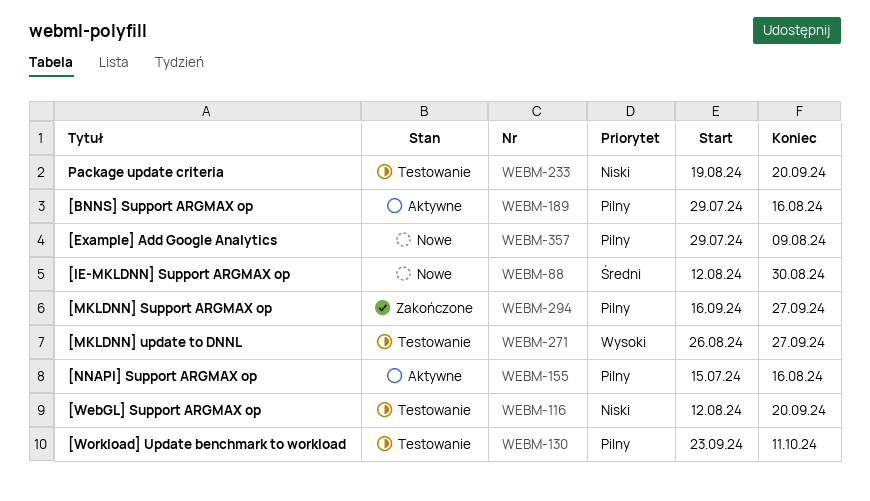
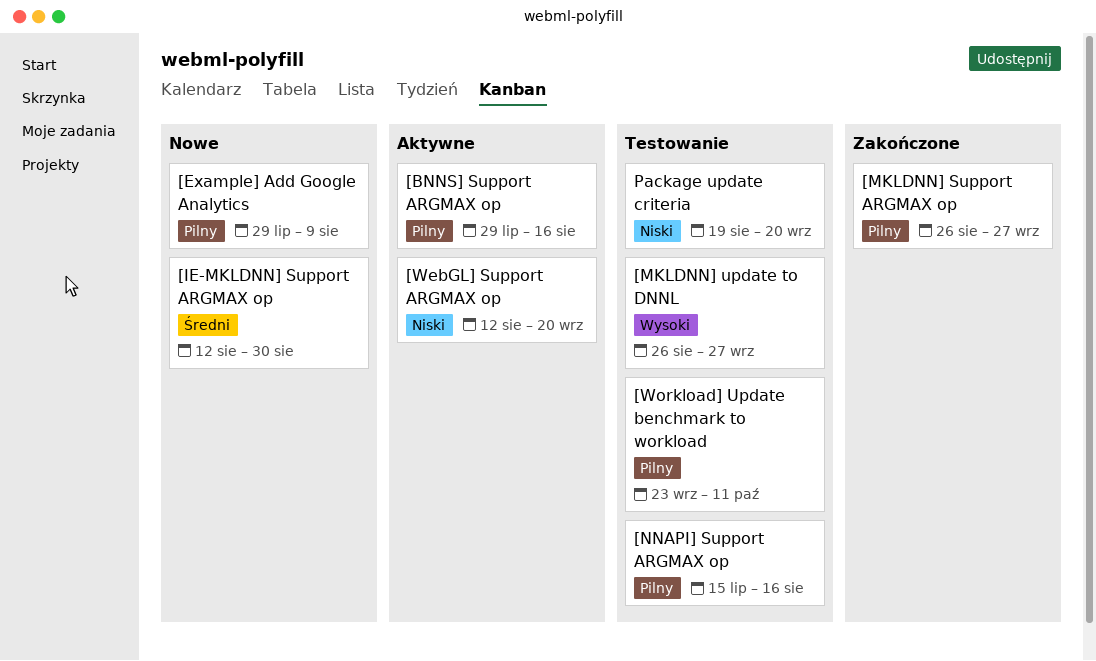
[MKLDNN] Support ARGMAX op, start: Sep 16 -> Aug 26
[NNAPI] Support ARGMAX op, status: Aktywne -> Testowanie
[WebGL] Support ARGMAX op, status: Testowanie -> Aktywne

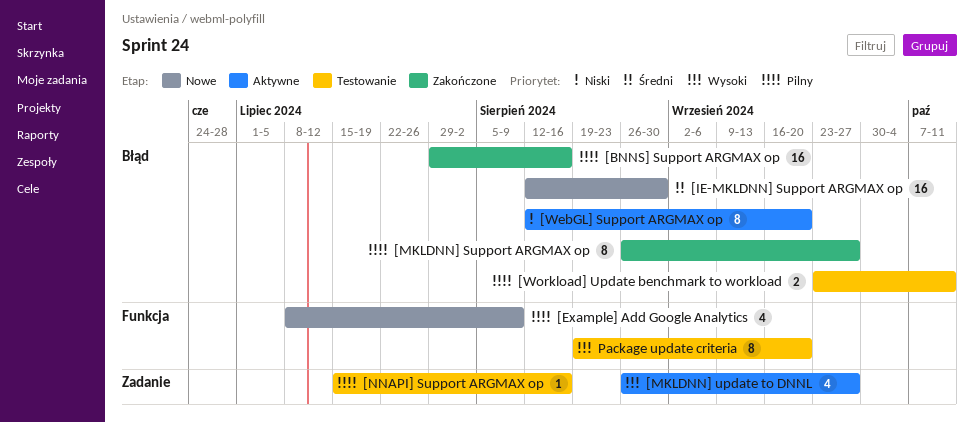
[BNNS] Support ARGMAX op, status: Aktywne -> Zakończone
[Example] Add Google Analytics, start: Jul 29 -> Jul 8
[MKLDNN] update to DNNL, status: Testowanie -> Aktywne
Package update criteria, priority: Niski -> Wysoki

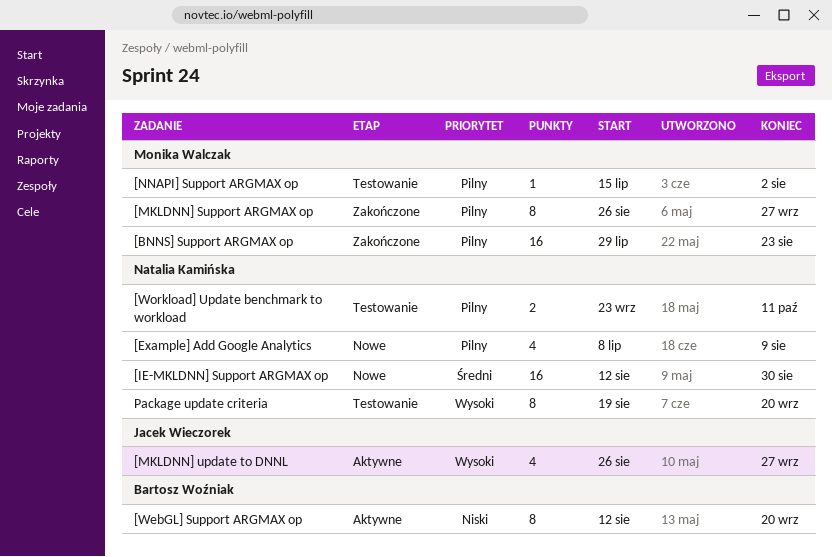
[BNNS] Support ARGMAX op, due: Aug 16 -> Aug 23
[NNAPI] Support ARGMAX op, due: Aug 16 -> Aug 2

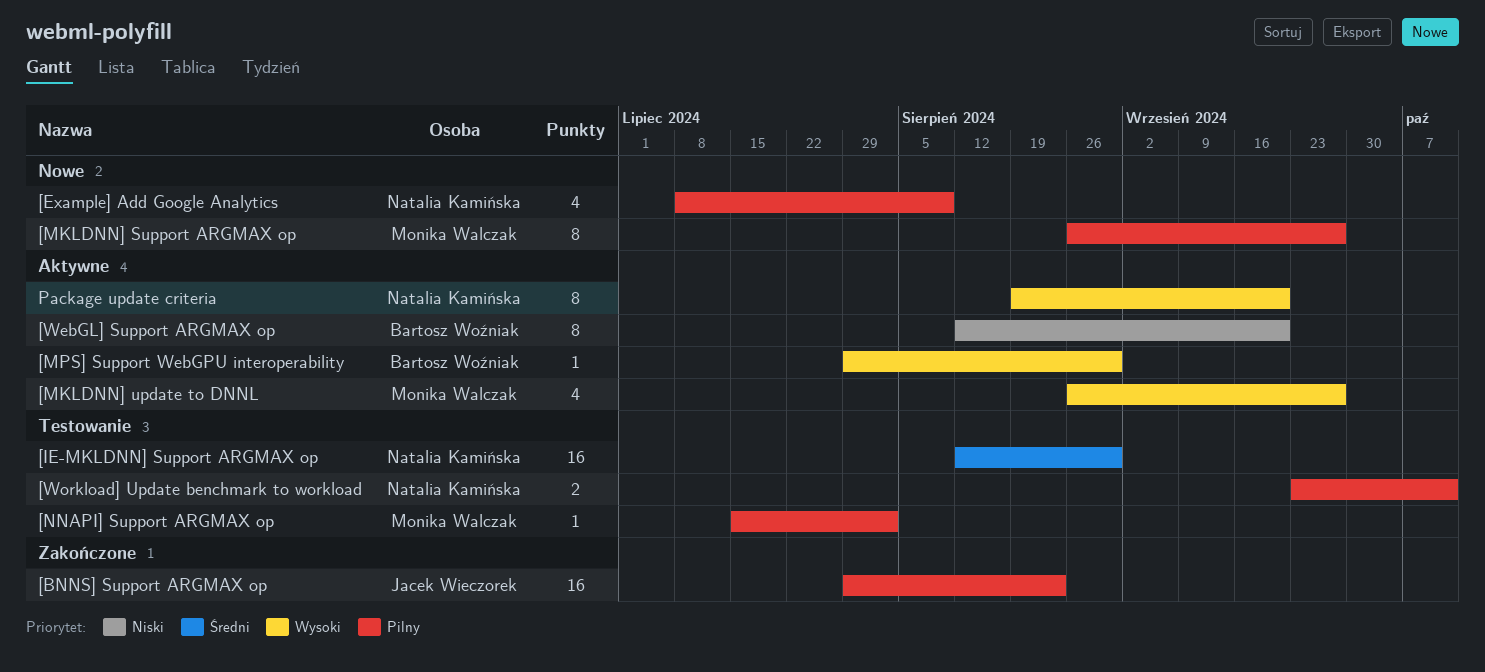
[BNNS] Support ARGMAX op, owner: Monika Walczak -> Jacek Wieczorek
[IE-MKLDNN] Support ARGMAX op, status: Nowe -> Testowanie
[MKLDNN] Support ARGMAX op, status: Zakończone -> Nowe
[MKLDNN] update to DNNL, owner: Jacek Wieczorek -> Monika Walczak
[MPS] Support WebGPU interoperability: none -> present
Package update criteria, status: Testowanie -> Aktywne

